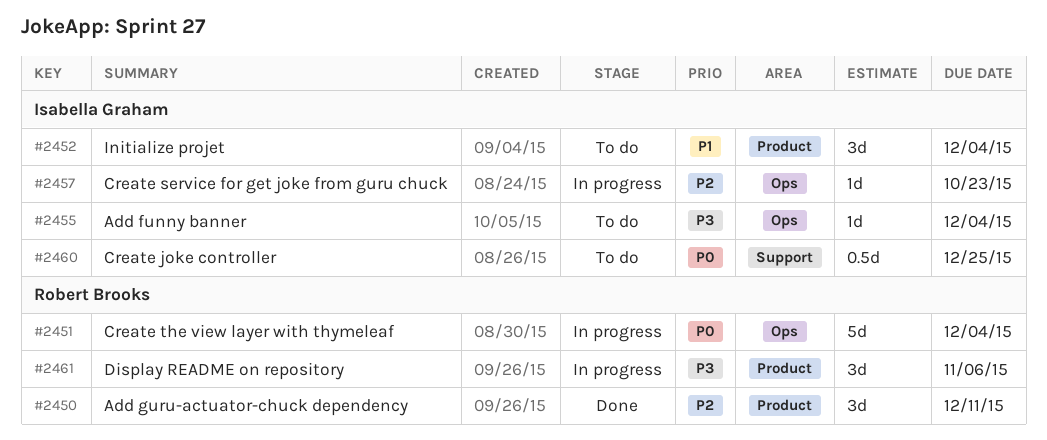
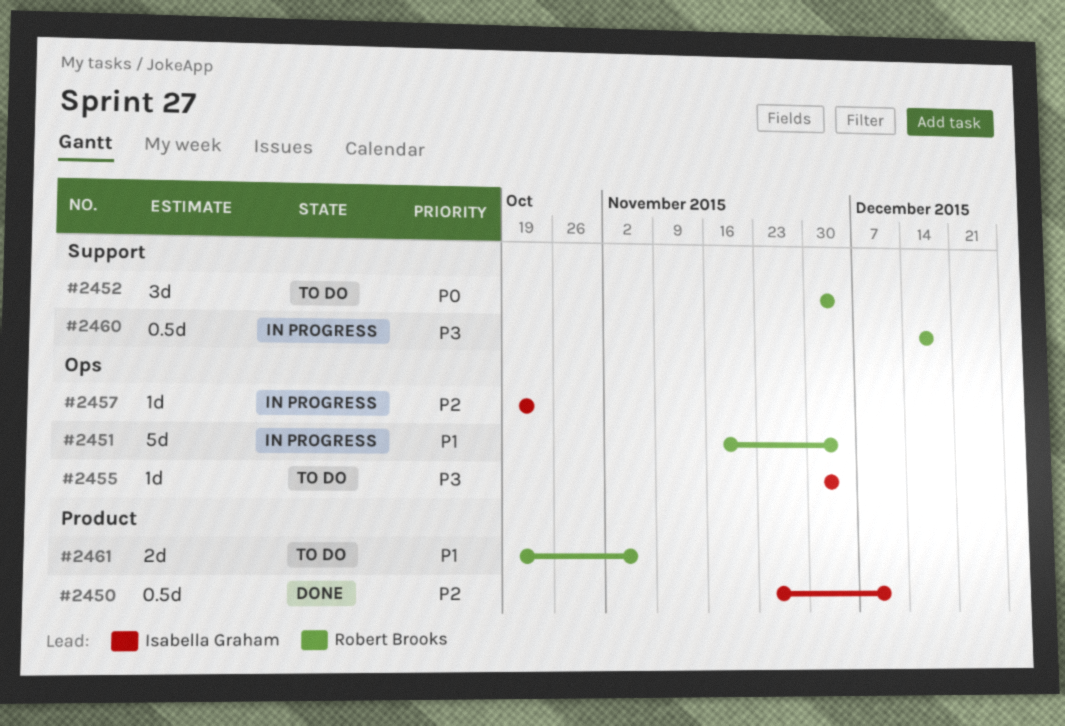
#2450, owner: Robert Brooks -> Isabella Graham
#2450, estimate: 3d -> 0.5d
#2451, priority: P0 -> P1
#2452, owner: Isabella Graham -> Robert Brooks
#2452, priority: P1 -> P0
#2452, label: Product -> Support
#2460, status: To do -> In progress
#2460, owner: Isabella Graham -> Robert Brooks
#2460, priority: P0 -> P3
#2460, due: Dec 25 -> Dec 18
#2461, status: In progress -> To do
#2461, priority: P3 -> P1
#2461, estimate: 3d -> 2d

